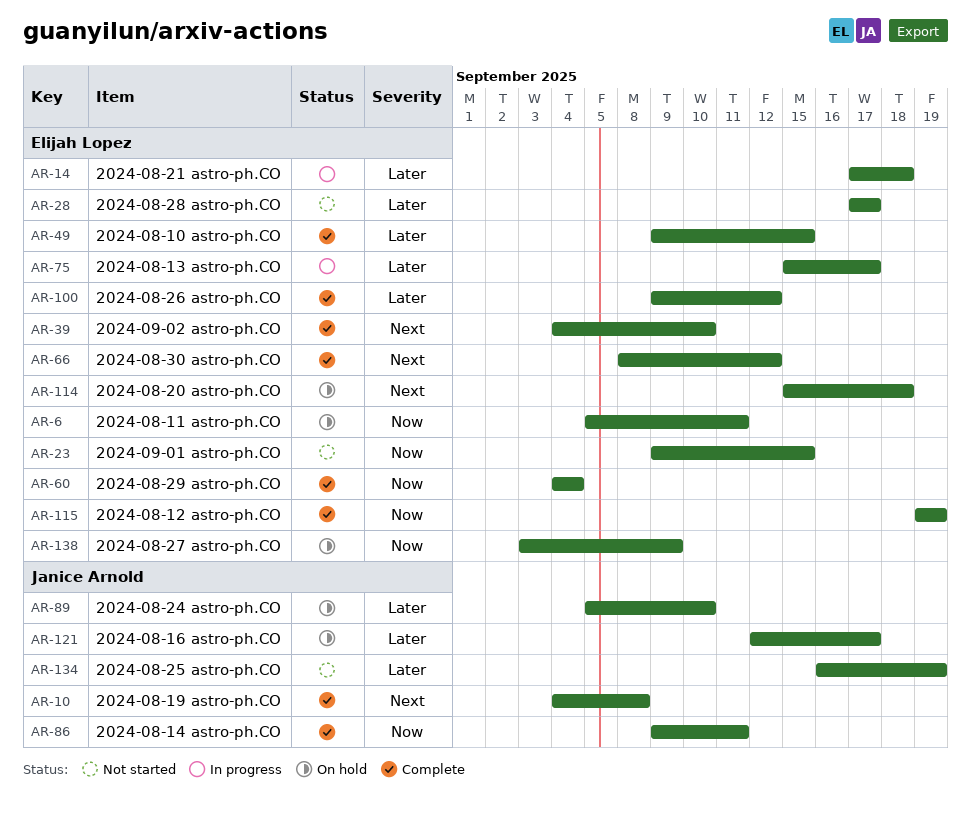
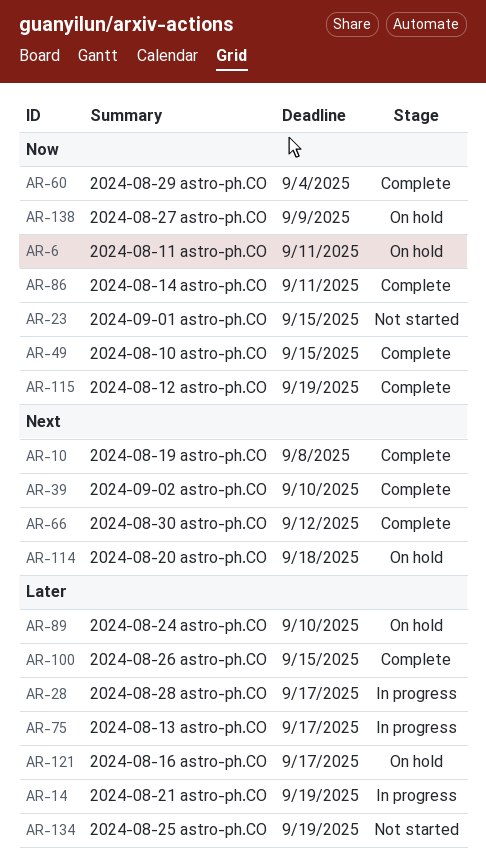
AR-14, due: Sep 18 -> Sep 19
AR-28, status: Not started -> In progress
AR-49, priority: Later -> Now
AR-100, due: Sep 12 -> Sep 15

